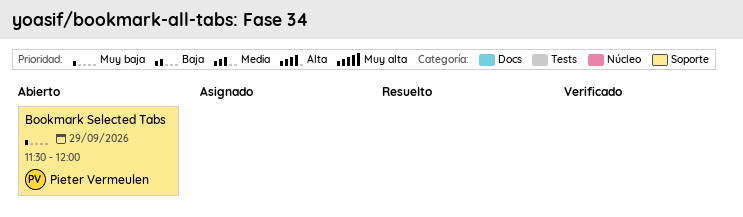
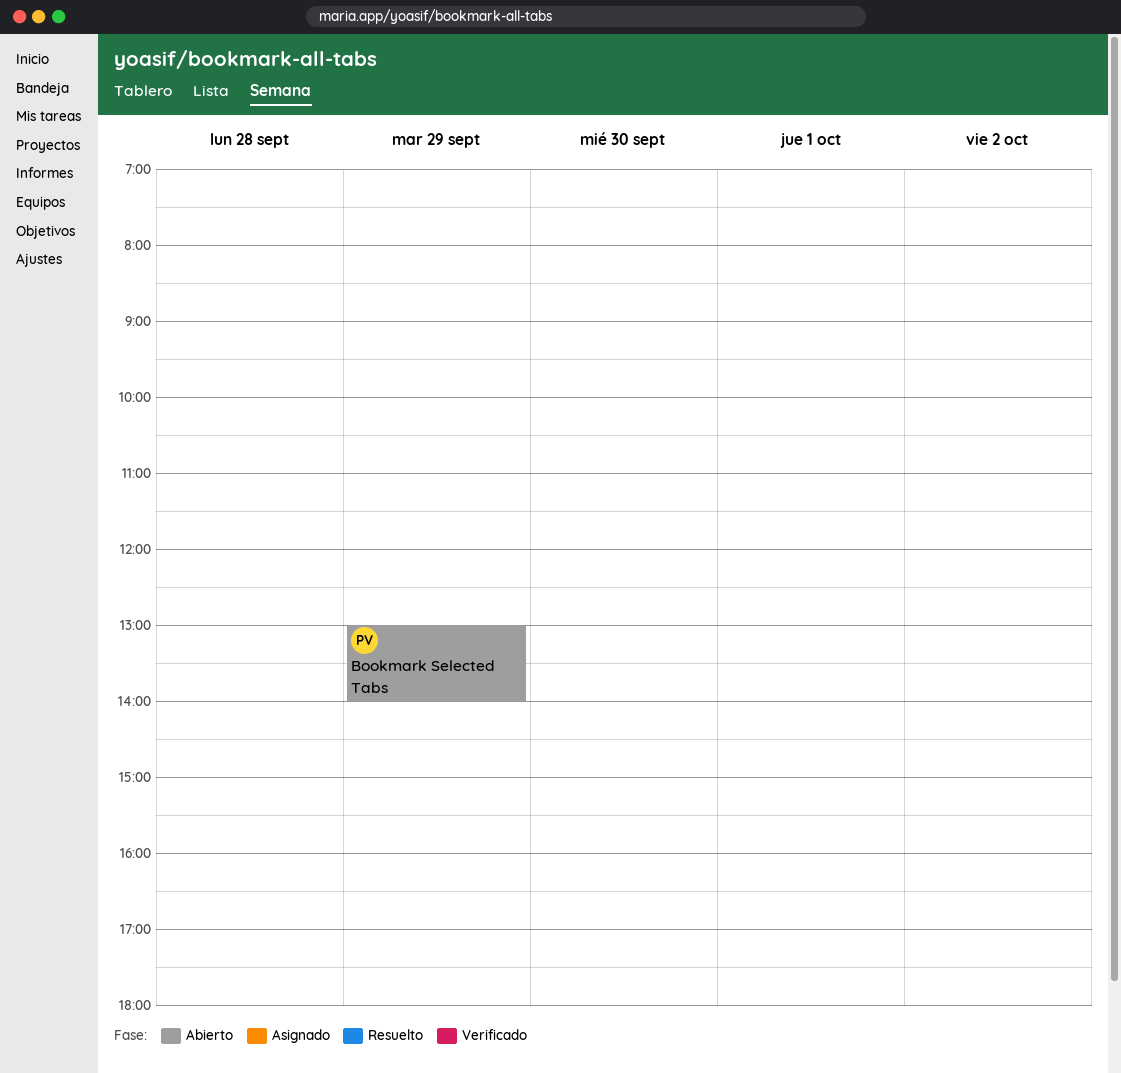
Bookmark Selected Tabs, begins: 11:30 -> 13:00
Bookmark Selected Tabs, ends: 12:00 -> 14:00

